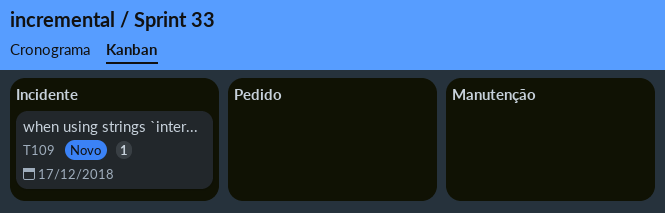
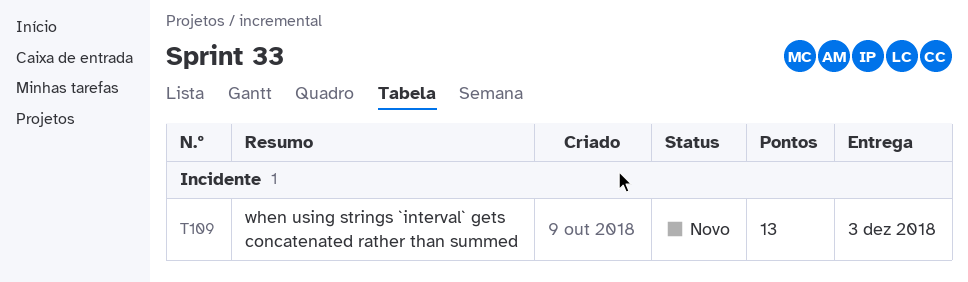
T109, estimate: 1 -> 13
T109, due: Dec 17 -> Dec 3

